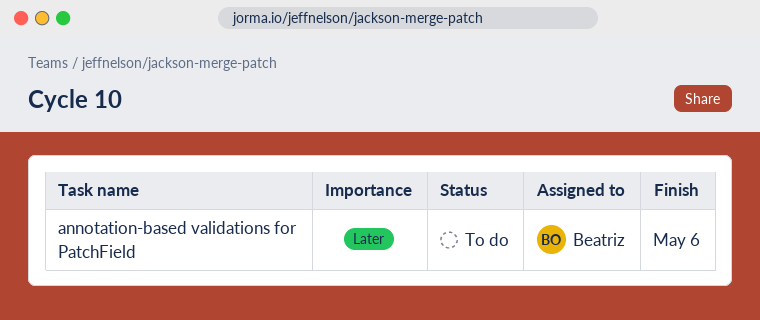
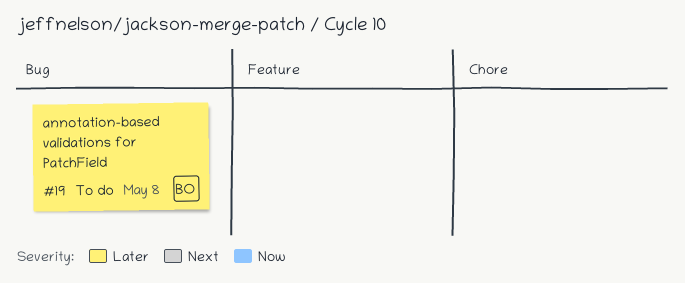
annotation-based validations for PatchField, due: May 6 -> May 8

